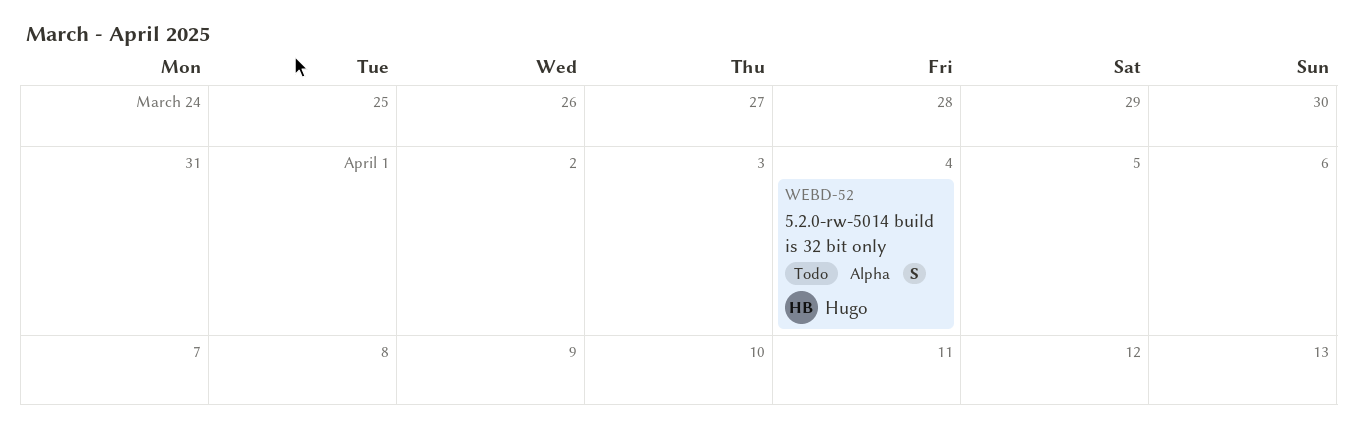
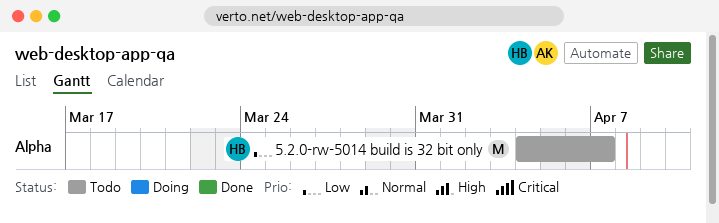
5.2.0-rw-5014 build is 32 bit only, estimate: S -> M
5.2.0-rw-5014 build is 32 bit only, due: Apr 4 -> Apr 7

